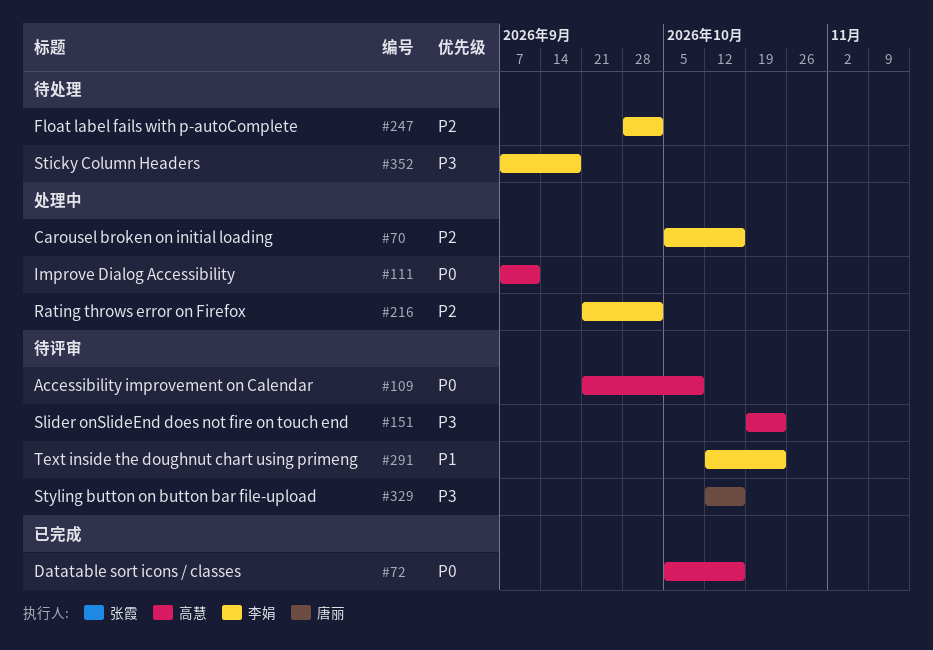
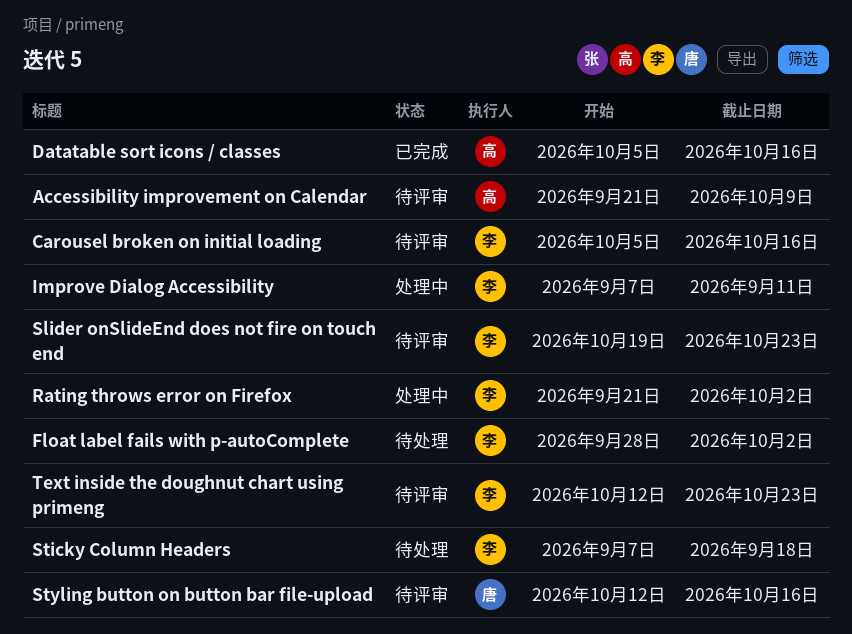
Carousel broken on initial loading, status: 处理中 -> 待评审
Improve Dialog Accessibility, owner: 高慧 -> 李娟
Slider onSlideEnd does not fire on touch end, owner: 高慧 -> 李娟

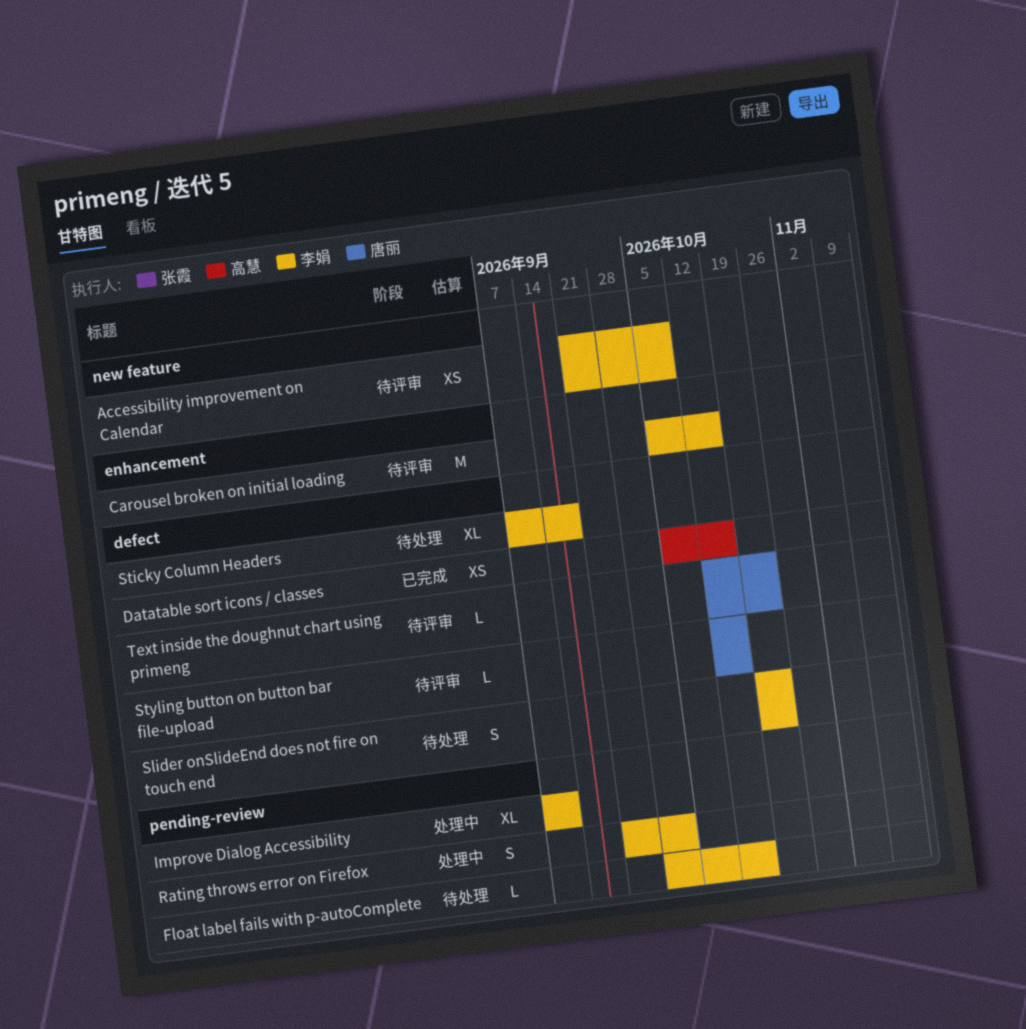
Accessibility improvement on Calendar, owner: 高慧 -> 李娟
Float label fails with p-autoComplete, due: Oct 2 -> Oct 16
Slider onSlideEnd does not fire on touch end, status: 待评审 -> 待处理
Text inside the doughnut chart using primeng, owner: 李娟 -> 唐丽

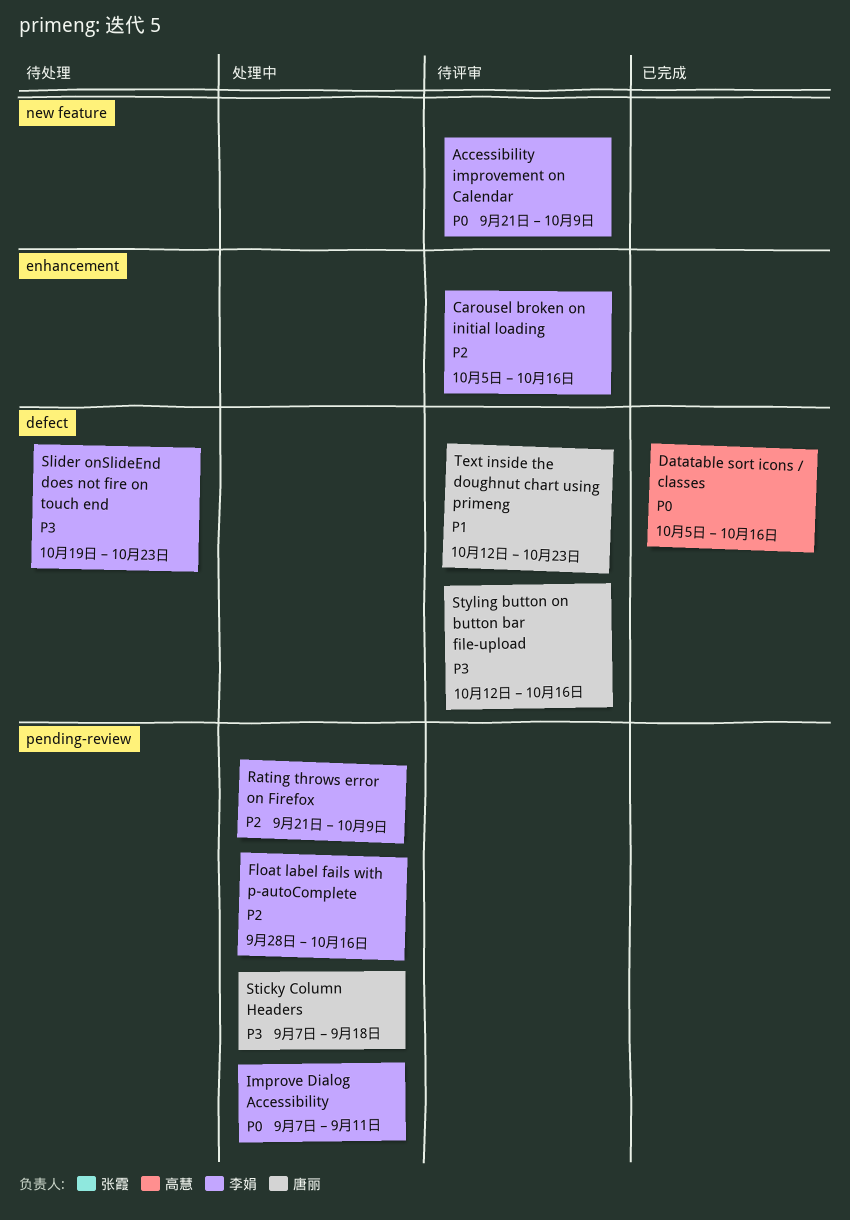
Float label fails with p-autoComplete, status: 待处理 -> 处理中
Rating throws error on Firefox, due: Oct 2 -> Oct 9
Sticky Column Headers, status: 待处理 -> 处理中
Sticky Column Headers, owner: 李娟 -> 唐丽
Sticky Column Headers, label: defect -> pending-review

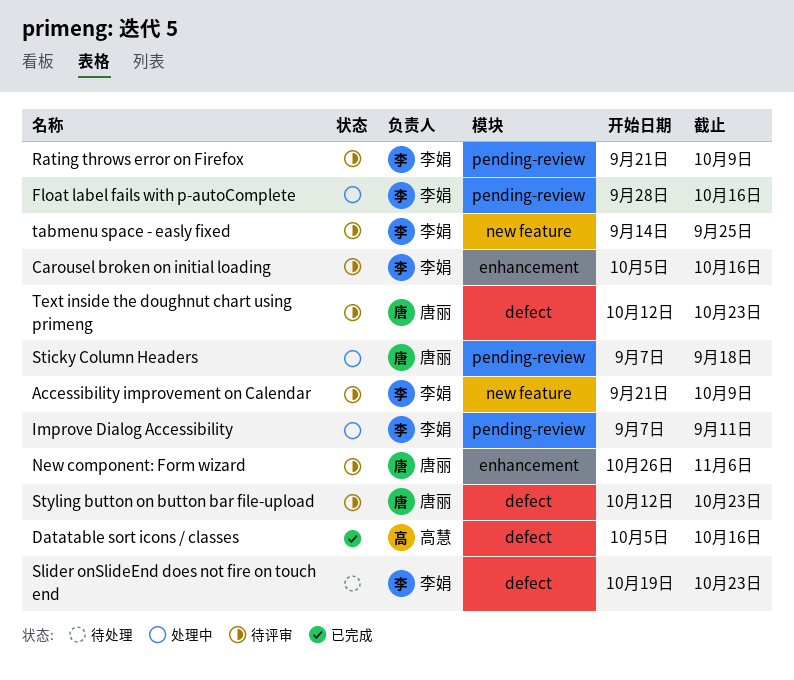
New component: Form wizard: none -> present
Rating throws error on Firefox, status: 处理中 -> 待评审
Styling button on button bar file-upload, due: Oct 16 -> Oct 23
tabmenu space - easly fixed: none -> present

